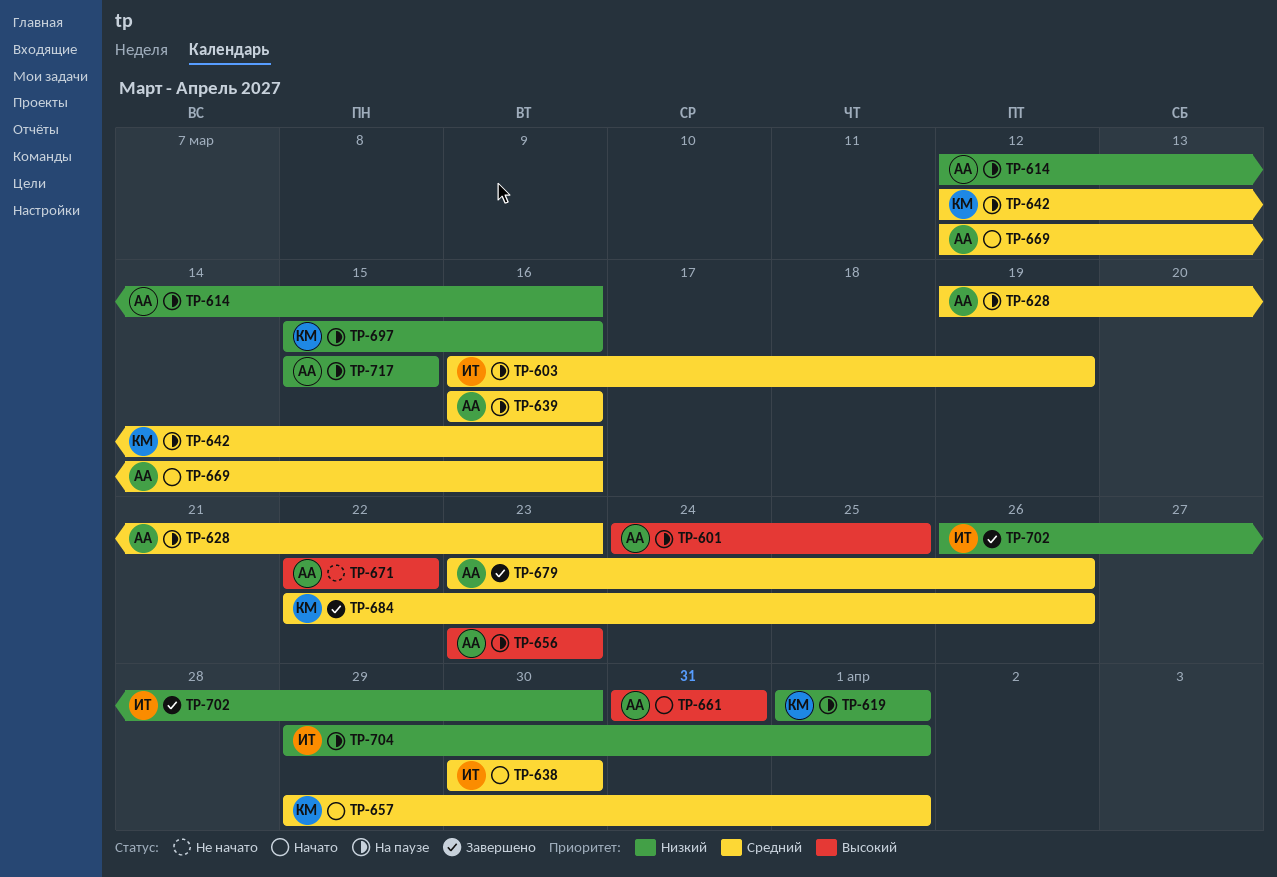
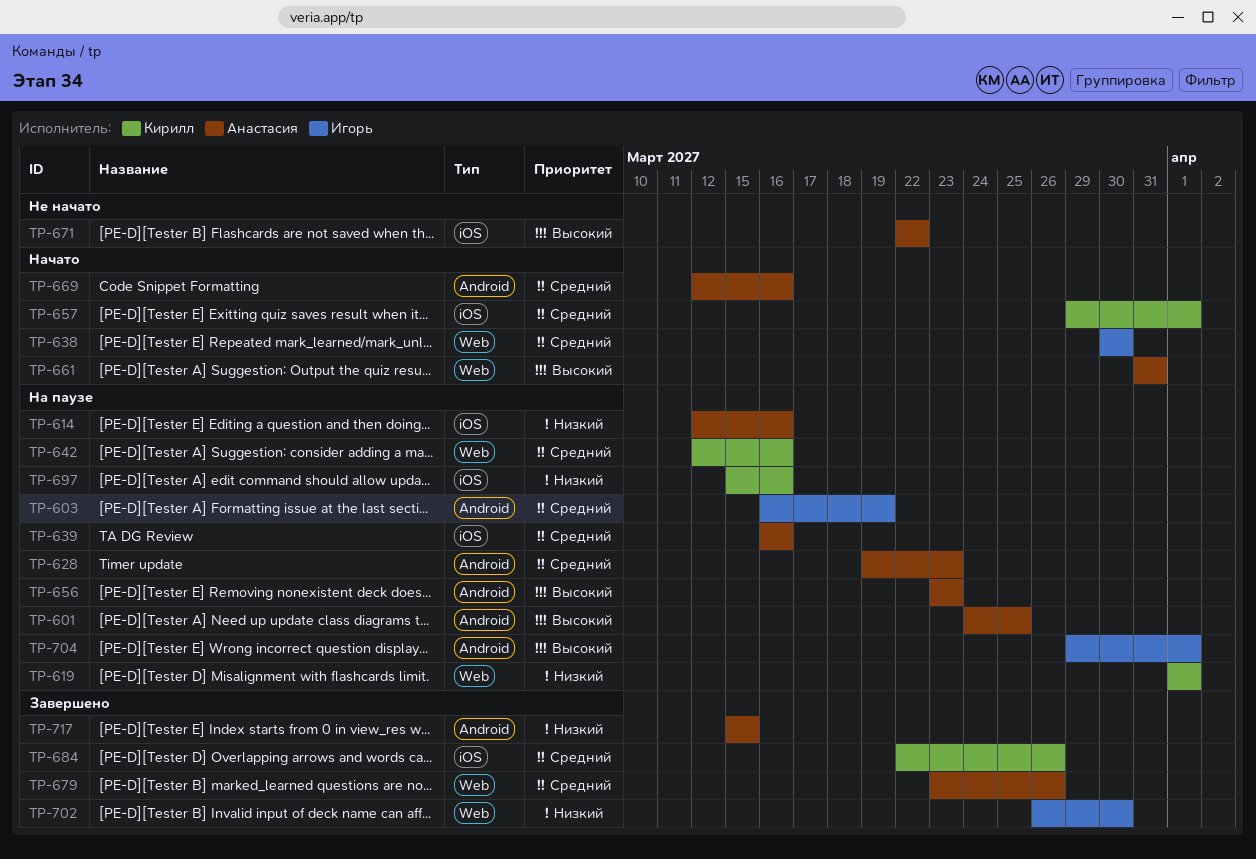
TP-704, priority: Низкий -> Высокий
TP-717, status: На паузе -> Завершено

